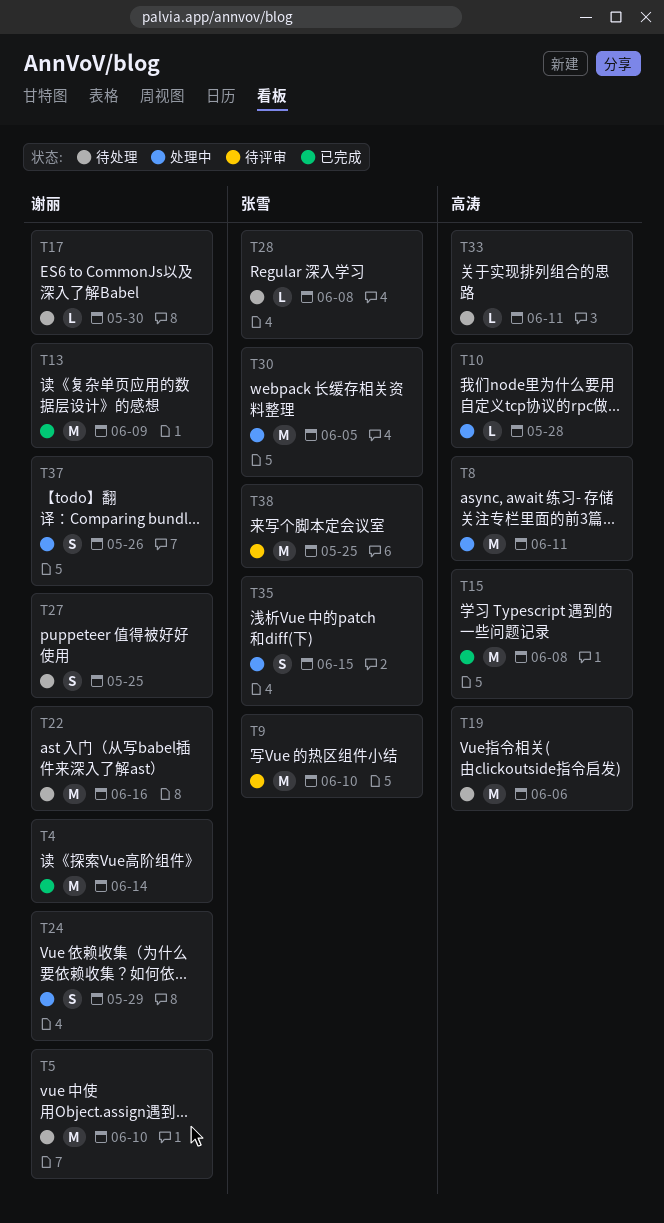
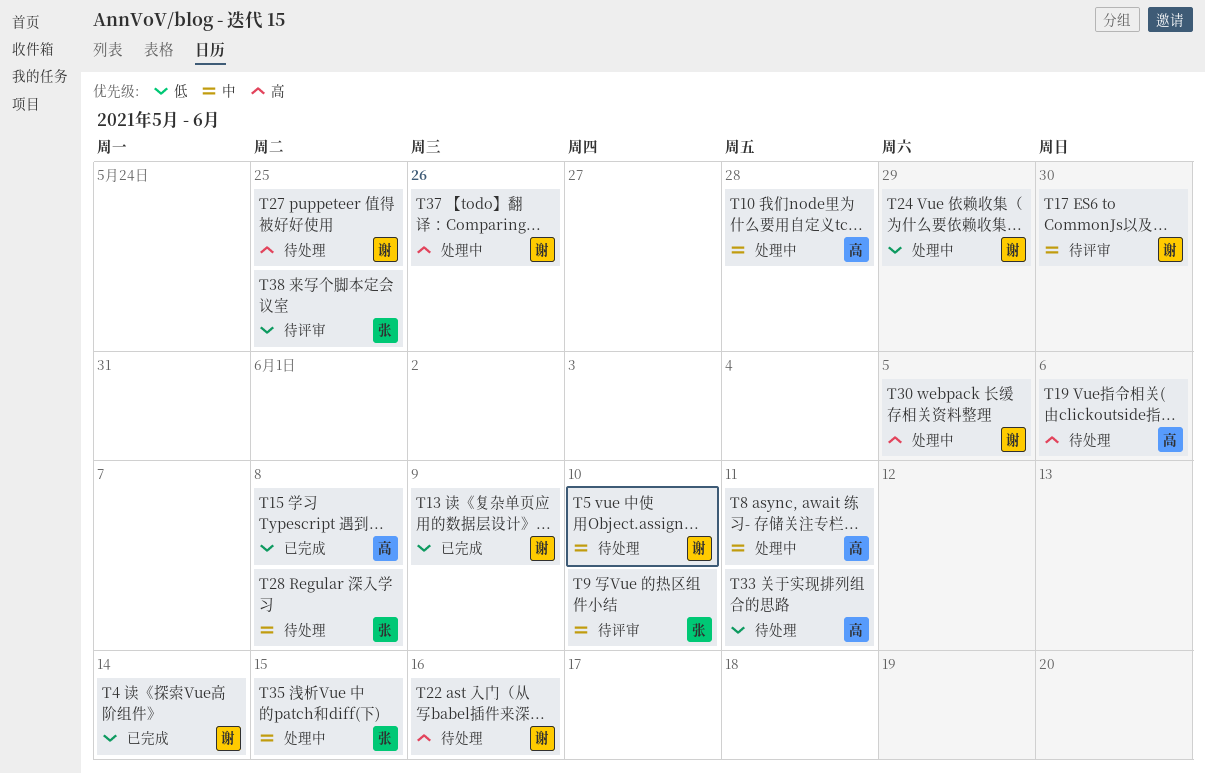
T17, status: 待处理 -> 待评审
T30, owner: 张雪 -> 谢丽

